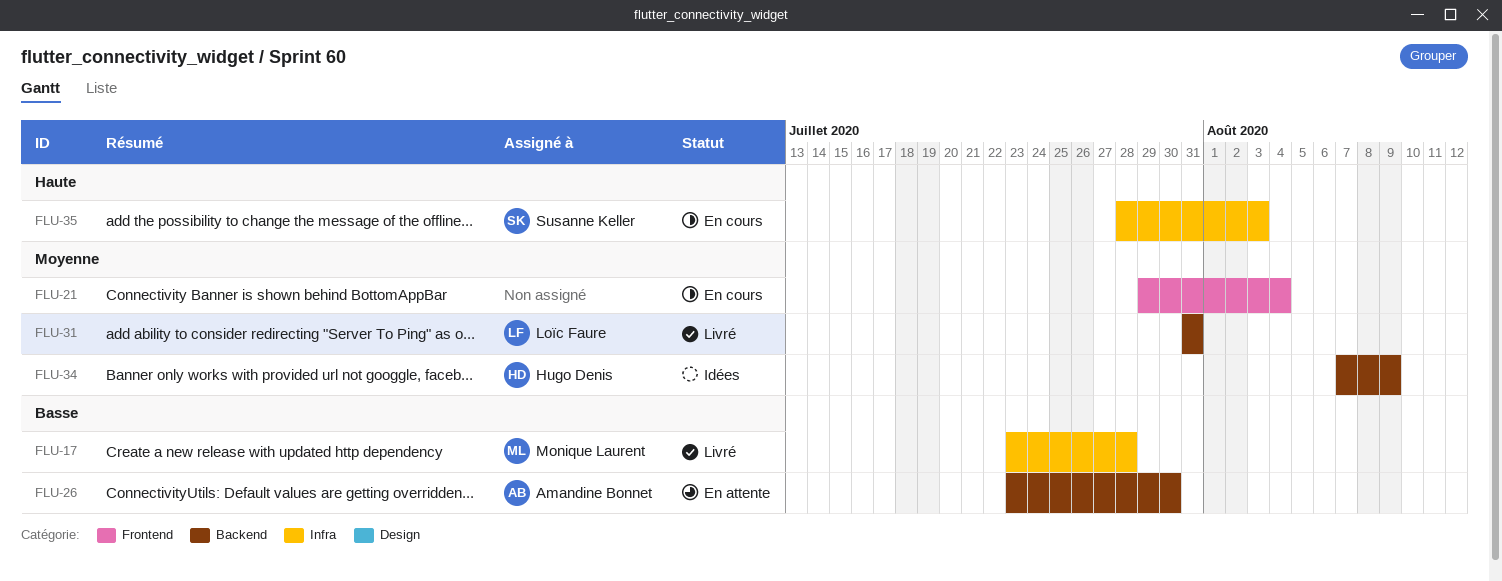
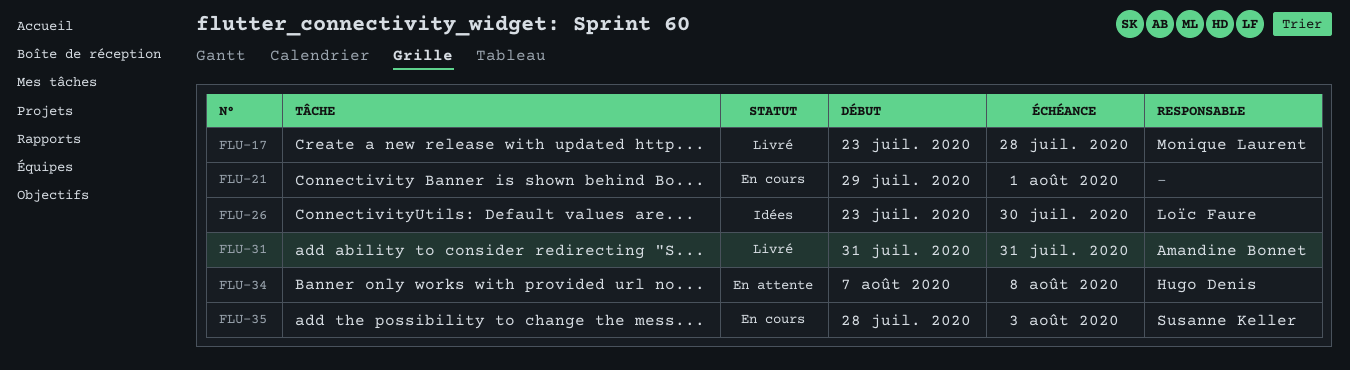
FLU-21, due: Aug 4 -> Aug 1
FLU-26, status: En attente -> Idées
FLU-26, owner: Amandine Bonnet -> Loïc Faure
FLU-31, owner: Loïc Faure -> Amandine Bonnet
FLU-34, status: Idées -> En attente
FLU-34, due: Aug 9 -> Aug 8

